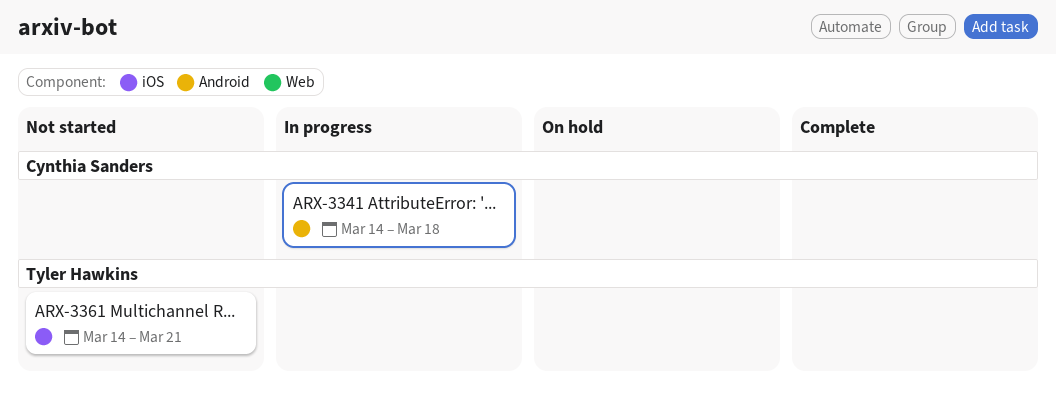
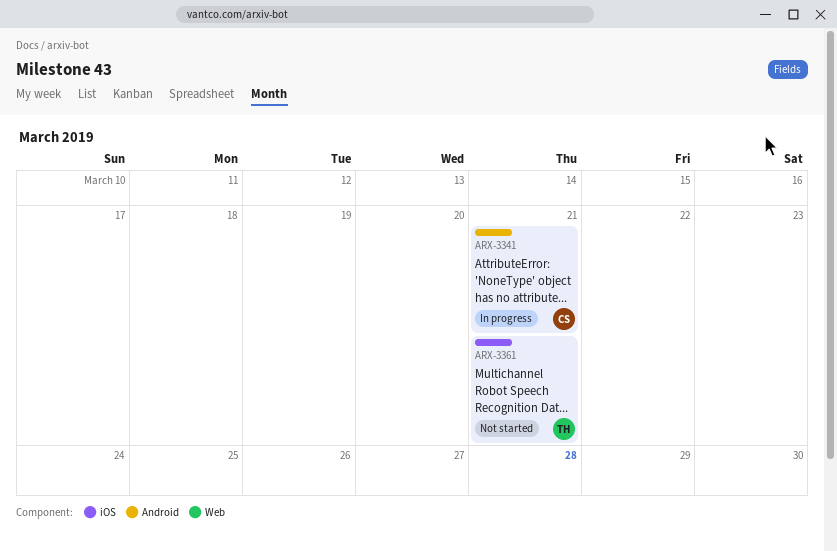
ARX-3341, due: Mar 18 -> Mar 21

